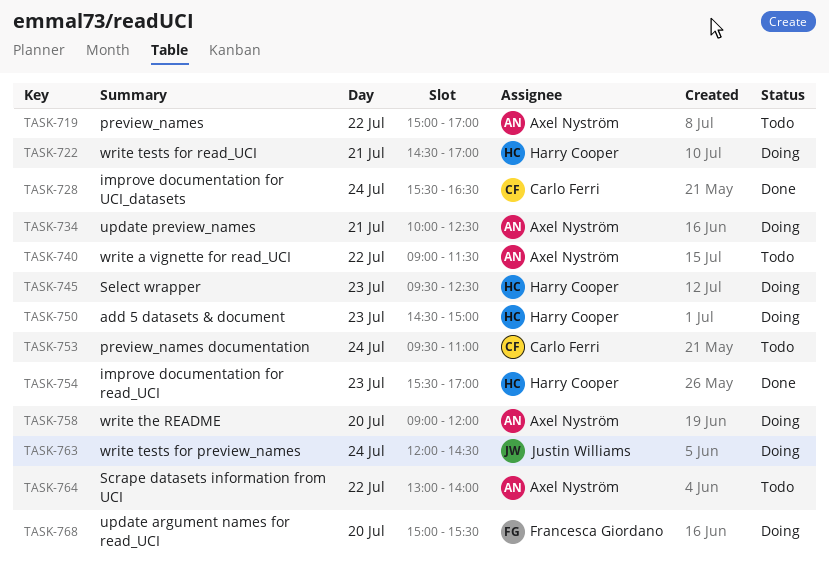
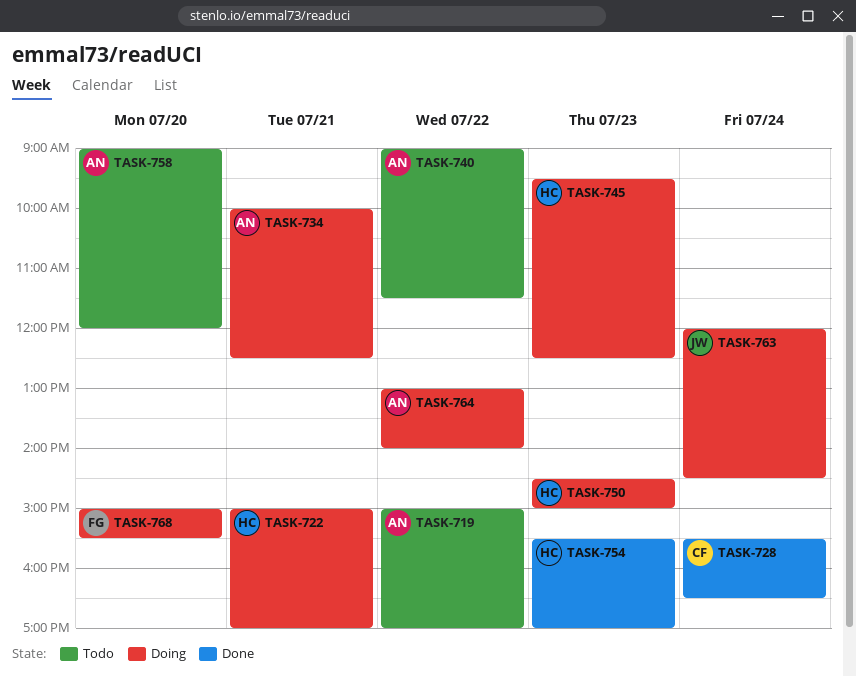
TASK-722, begins: 14:30 -> 15:00
TASK-753: present -> none
TASK-758, status: Doing -> Todo
TASK-764, status: Todo -> Doing

